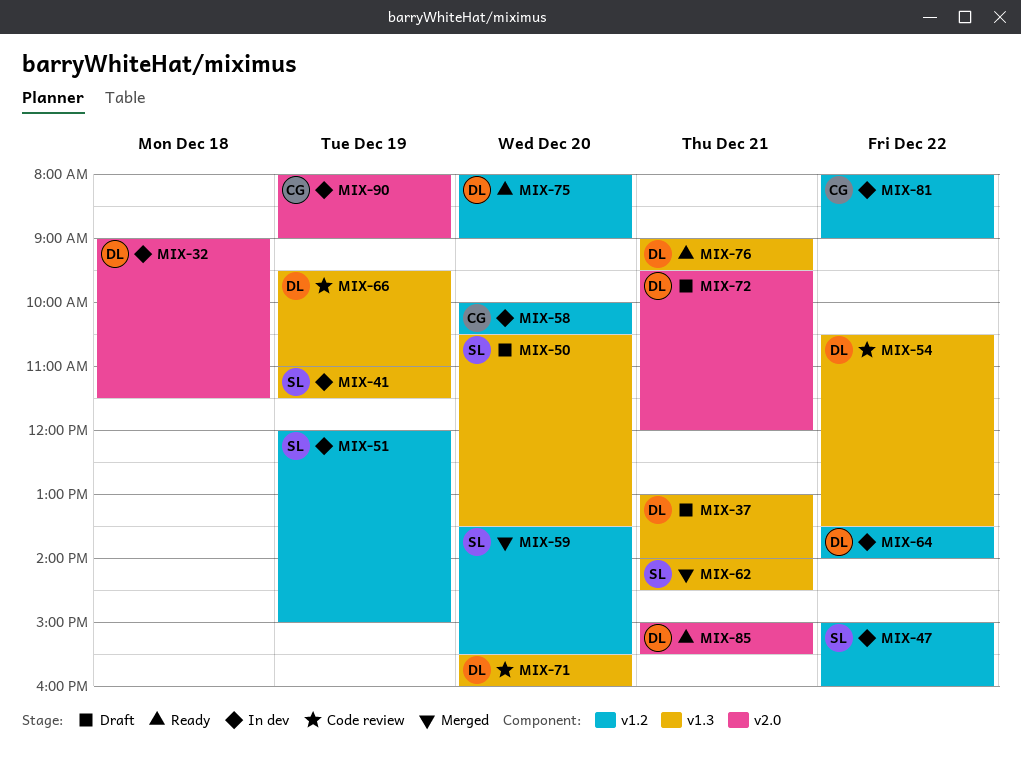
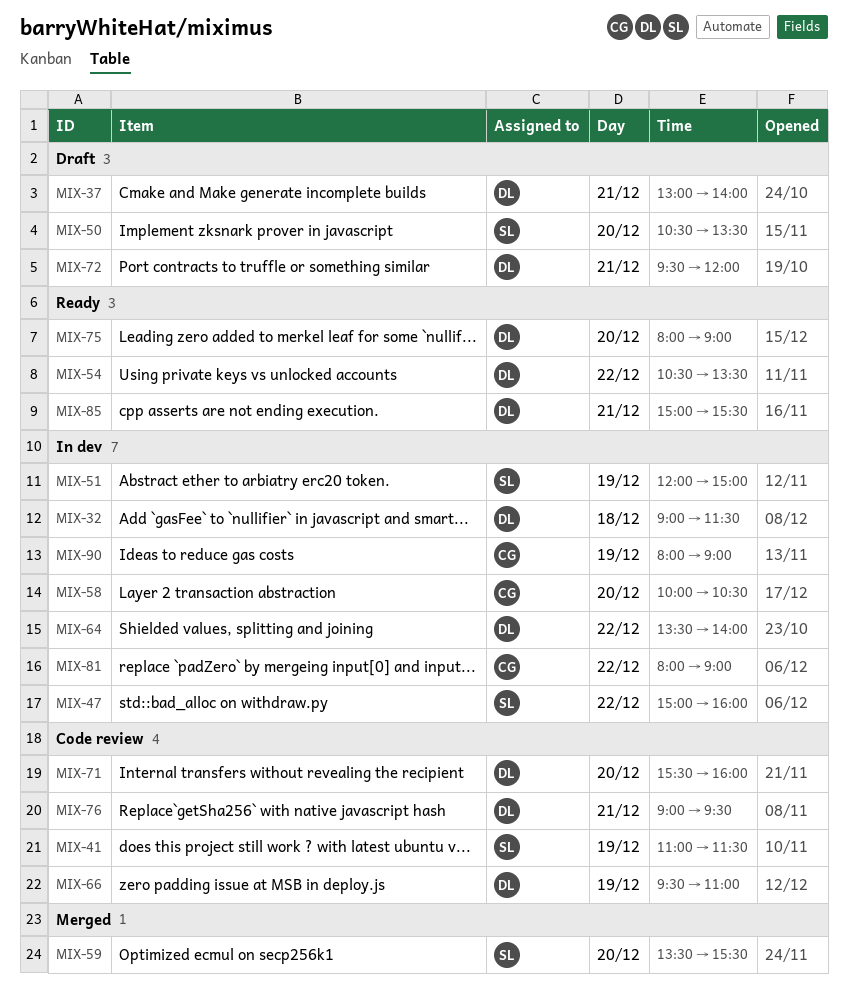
MIX-41, status: In dev -> Code review
MIX-54, status: Code review -> Ready
MIX-62: present -> none
MIX-76, status: Ready -> Code review

